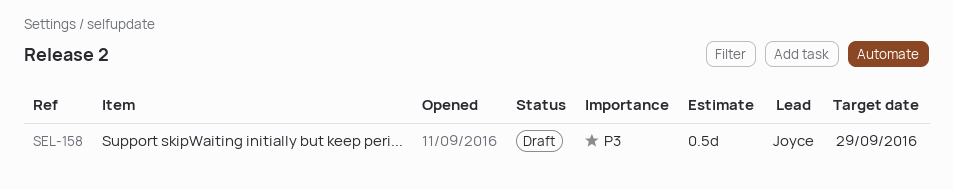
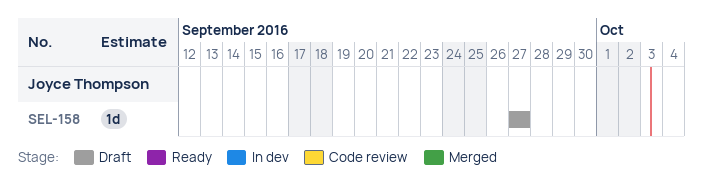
SEL-158, estimate: 0.5d -> 1d
SEL-158, due: Sep 29 -> Sep 27

